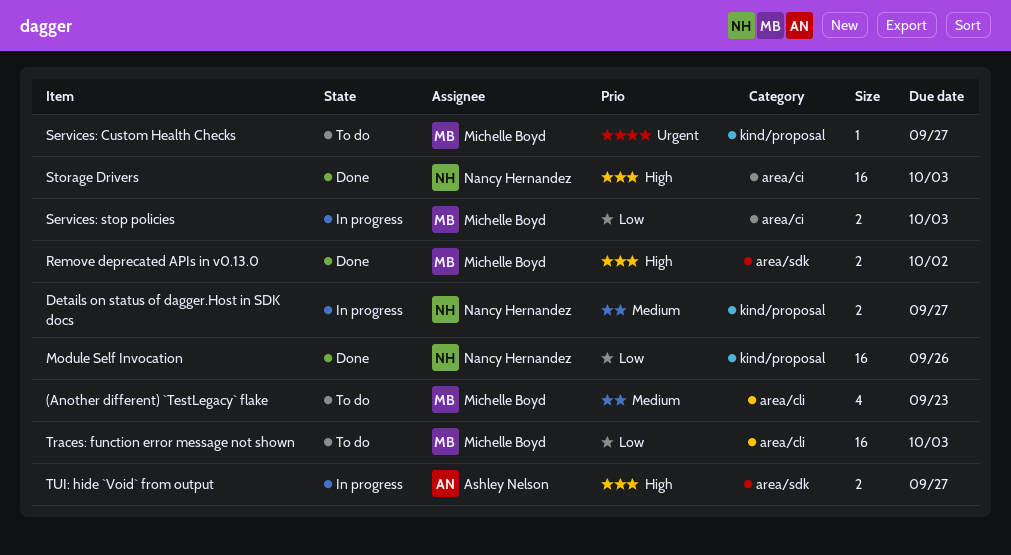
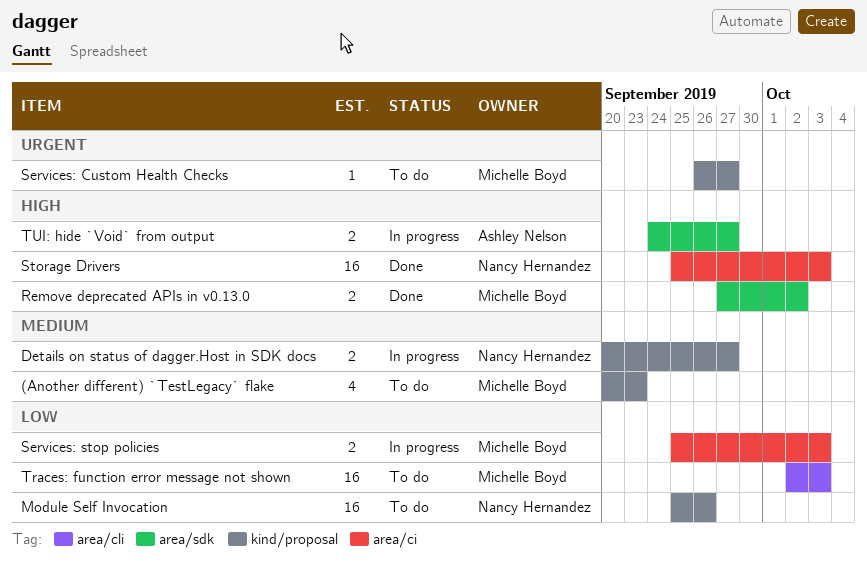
(Another different) `TestLegacy` flake, label: area/cli -> kind/proposal
Module Self Invocation, status: Done -> To do

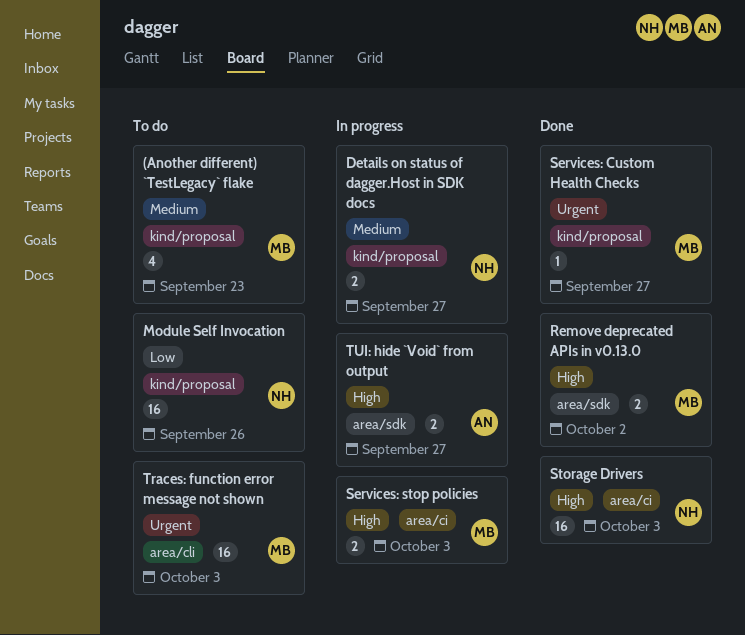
Services: Custom Health Checks, status: To do -> Done
Services: stop policies, priority: Low -> High
Traces: function error message not shown, priority: Low -> Urgent

